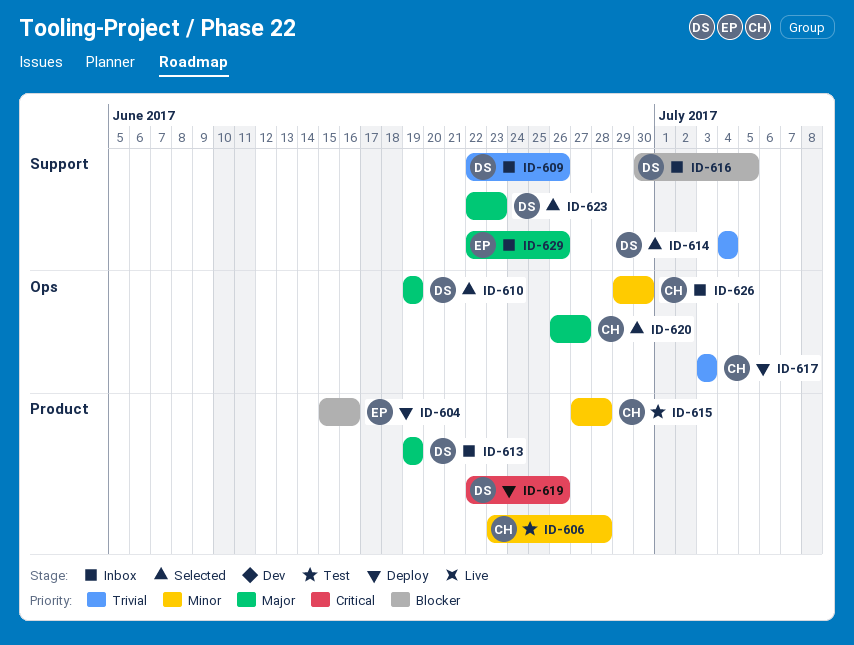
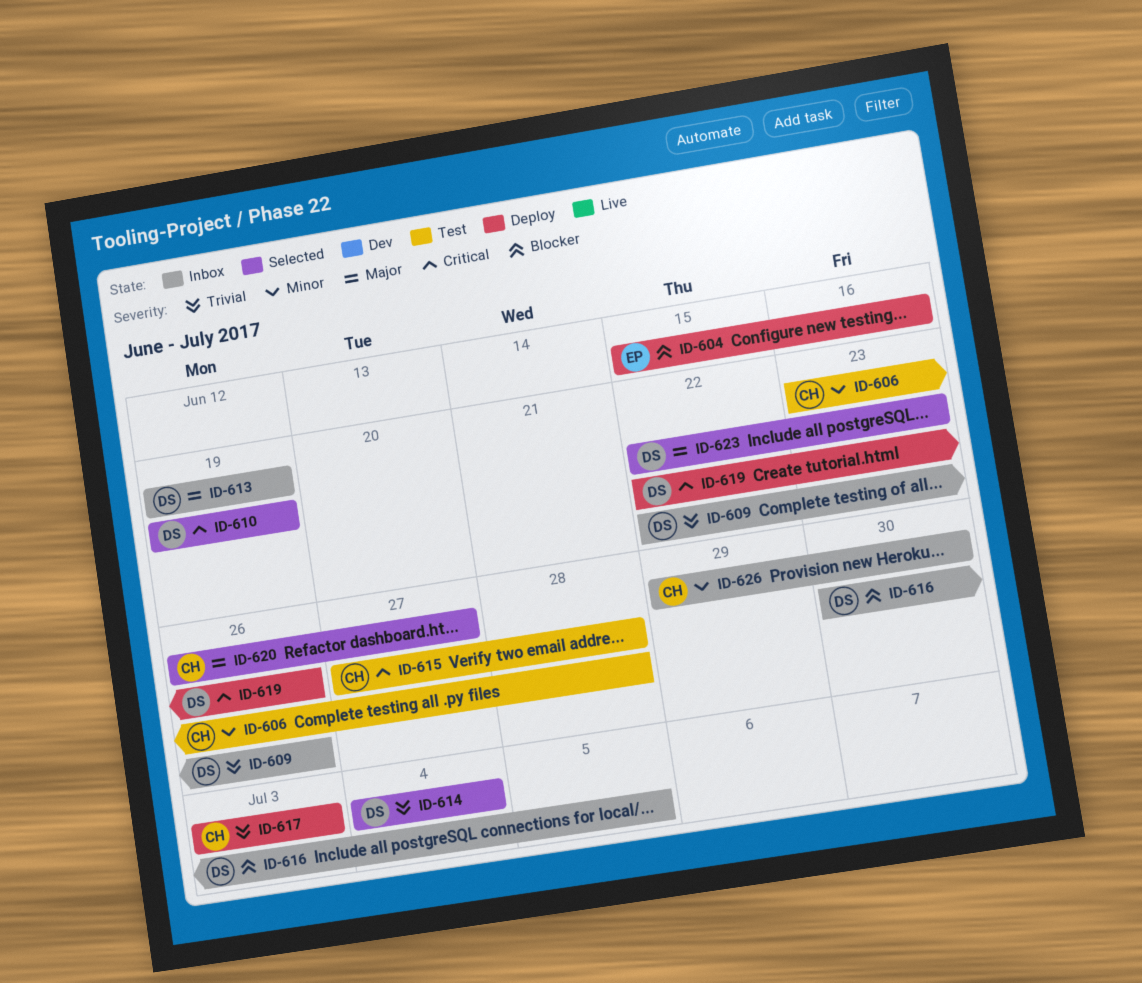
ID-610, priority: Major -> Critical
ID-615, priority: Minor -> Critical
ID-629: present -> none

